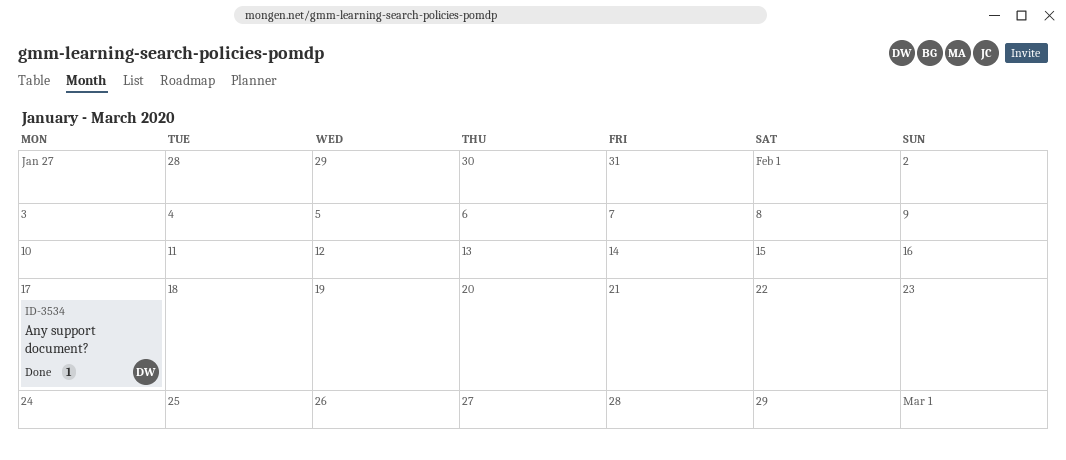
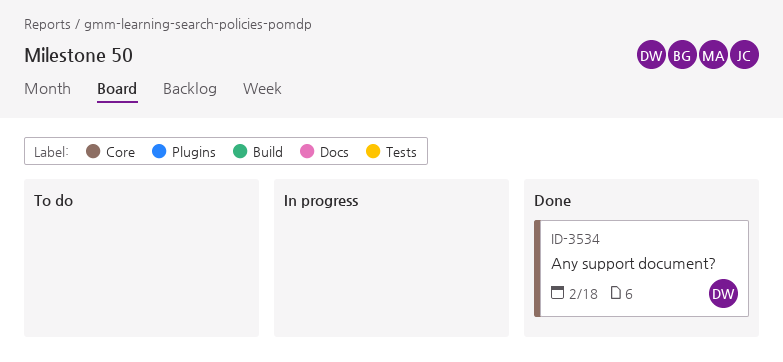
ID-3534, due: Feb 17 -> Feb 18

